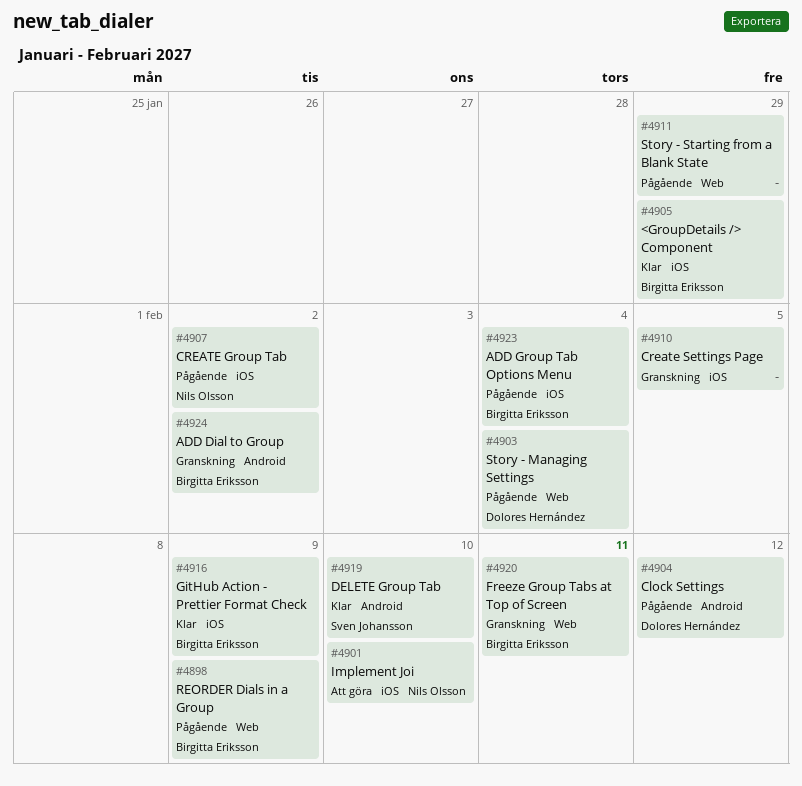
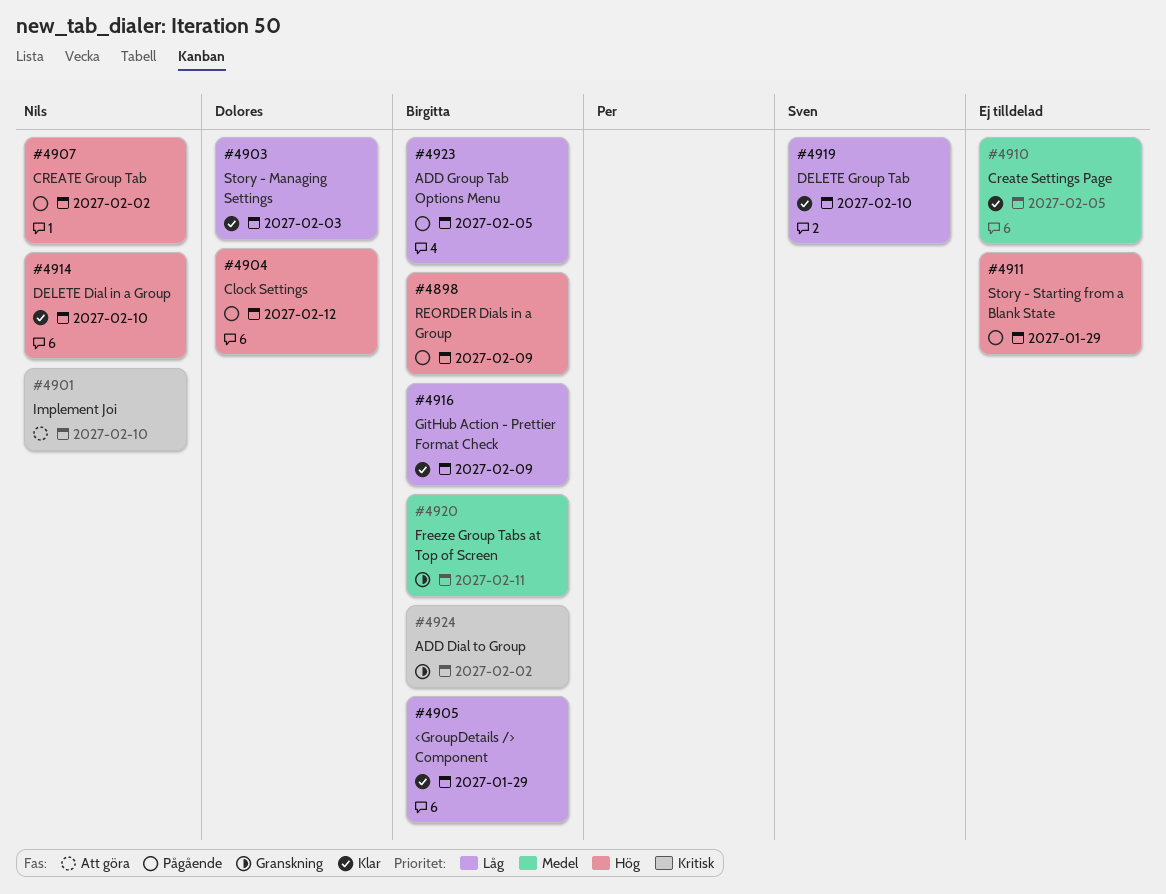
#4903, status: Pågående -> Klar
#4903, due: Feb 4 -> Feb 3
#4910, status: Granskning -> Klar
#4914: none -> present
#4923, due: Feb 4 -> Feb 5

